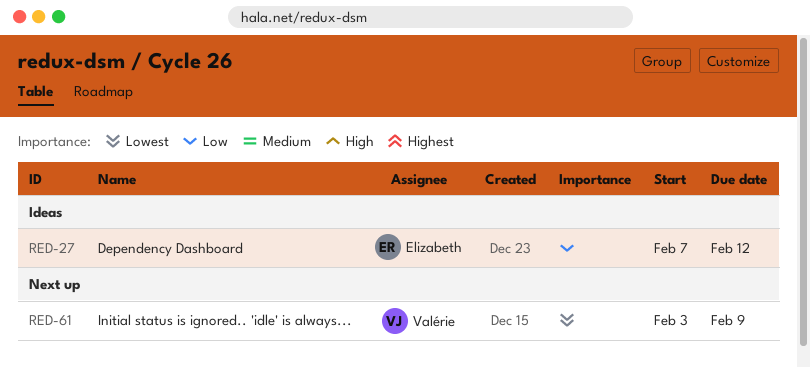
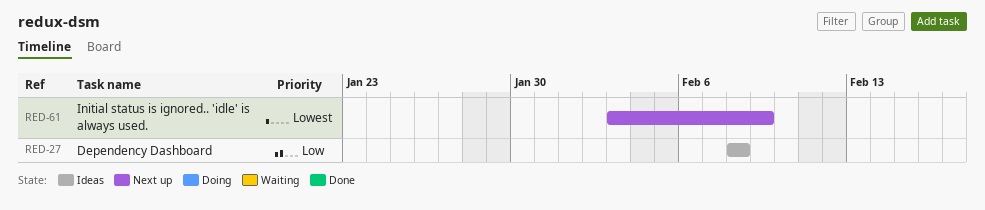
RED-27, start: Feb 7 -> Feb 8
RED-27, due: Feb 12 -> Feb 8

